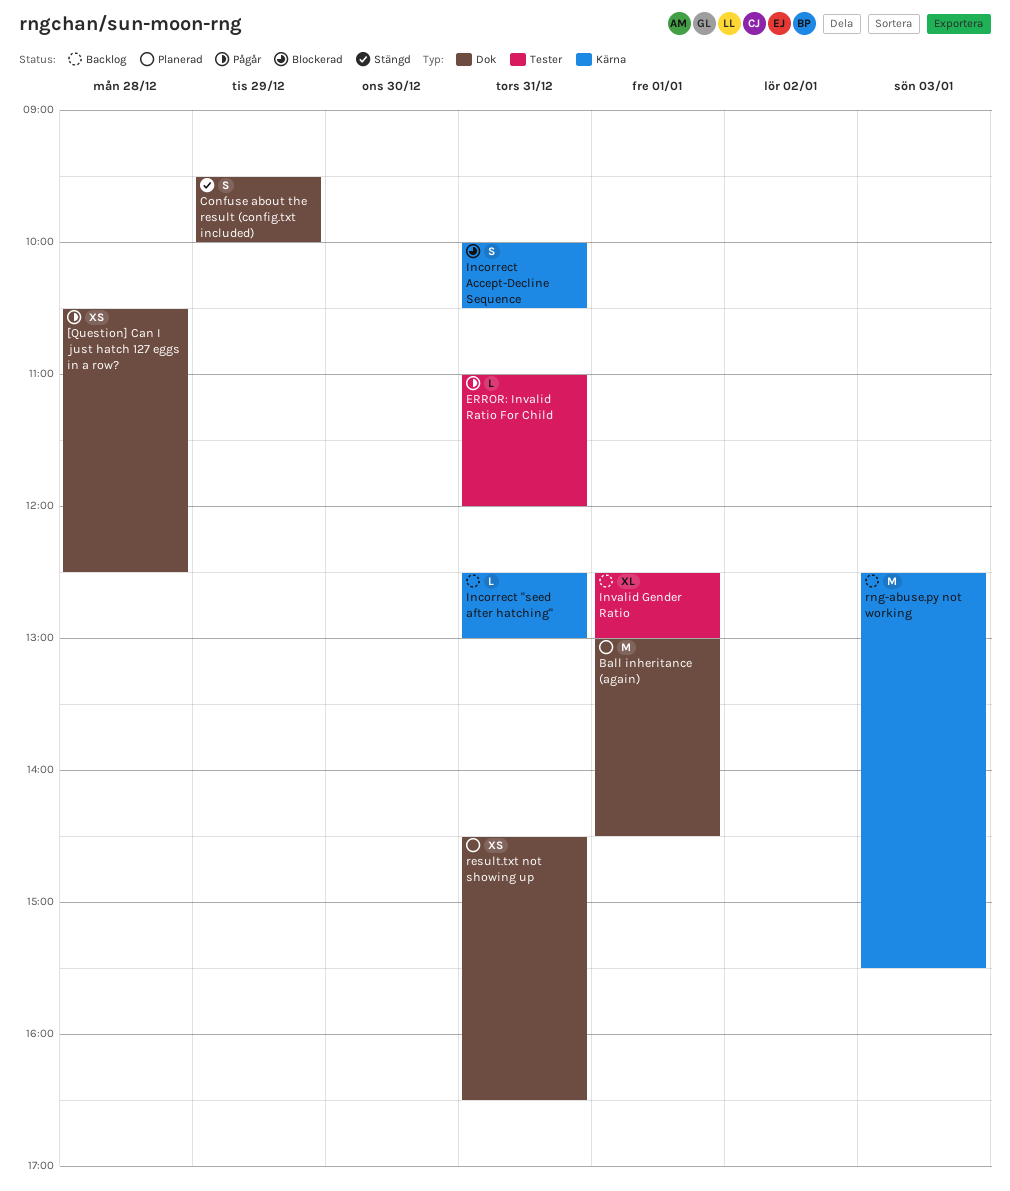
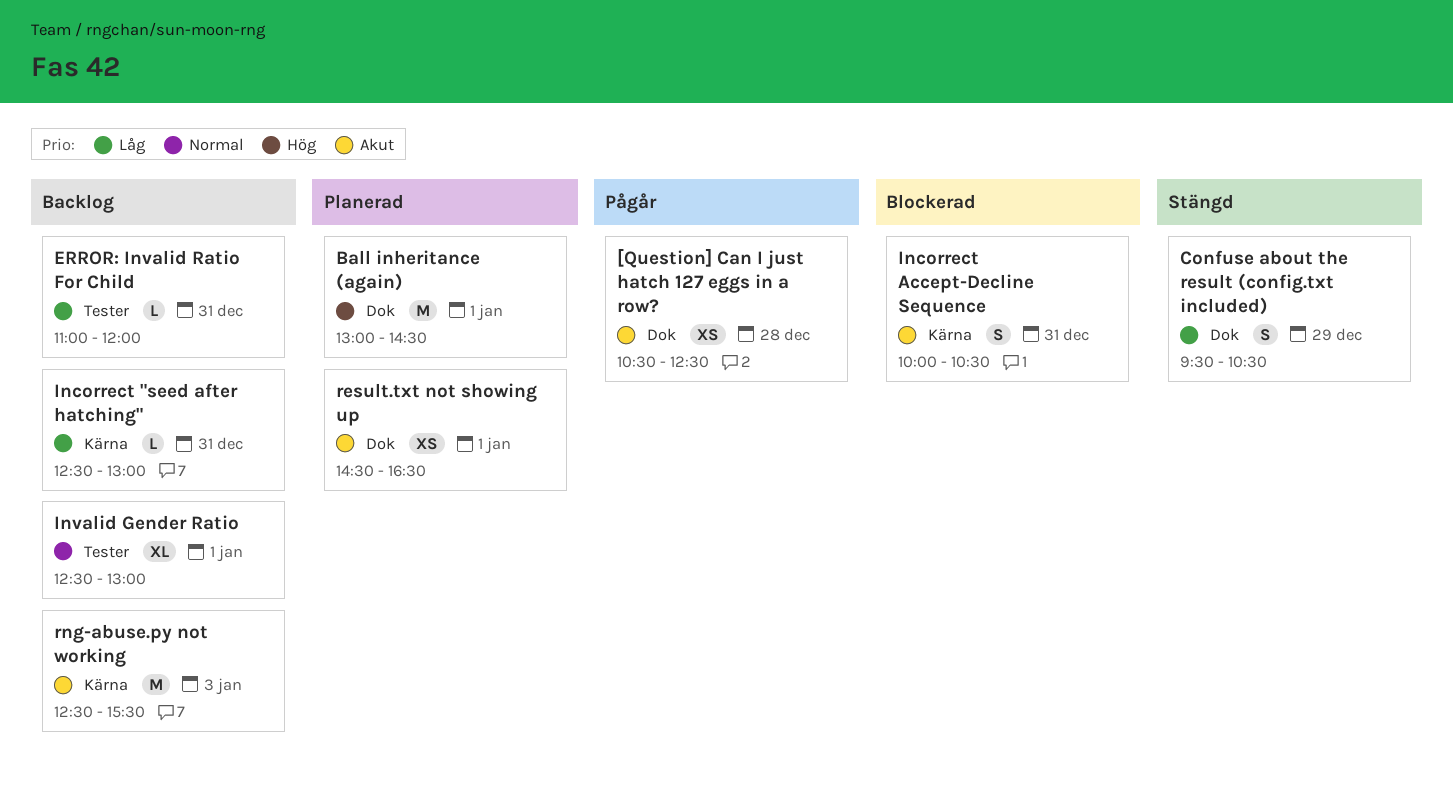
Confuse about the result (config.txt included), ends: 10:00 -> 10:30
ERROR: Invalid Ratio For Child, status: Pågår -> Backlog
result.txt not showing up, day: Dec 31 -> Jan 1

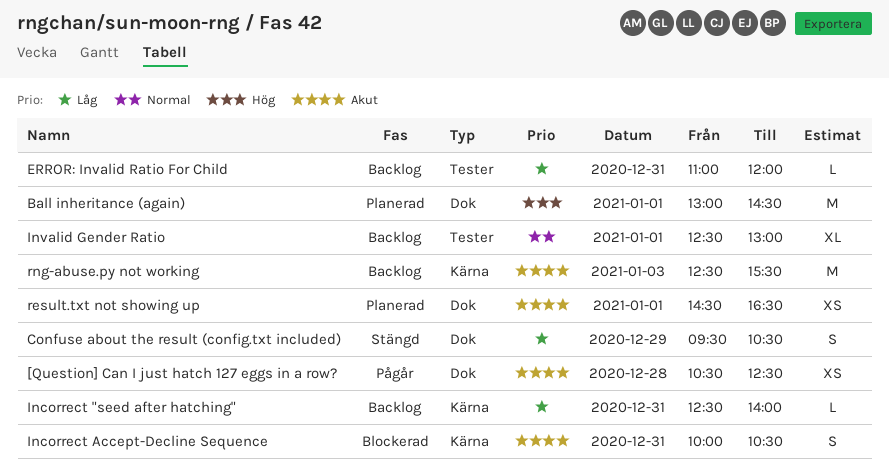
Incorrect "seed after hatching", ends: 13:00 -> 14:00

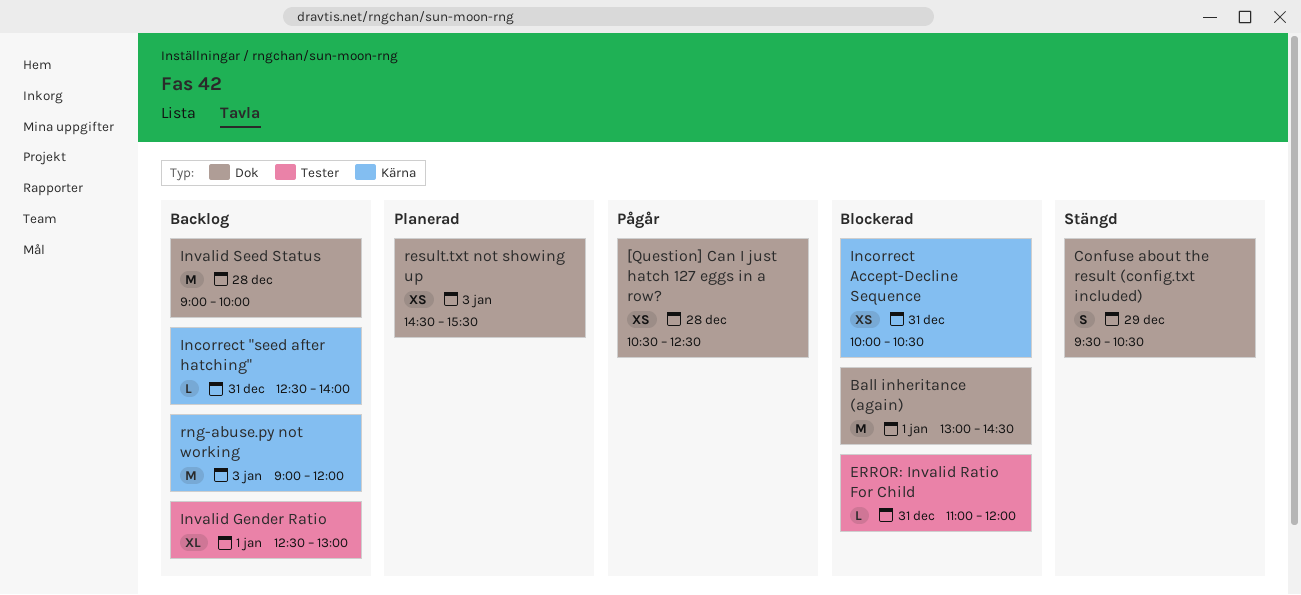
Ball inheritance (again), status: Planerad -> Blockerad
ERROR: Invalid Ratio For Child, status: Backlog -> Blockerad
Incorrect Accept-Decline Sequence, estimate: S -> XS
Invalid Seed Status: none -> present
result.txt not showing up, day: Jan 1 -> Jan 3
result.txt not showing up, ends: 16:30 -> 15:30
rng-abuse.py not working, begins: 12:30 -> 09:00
rng-abuse.py not working, ends: 15:30 -> 12:00

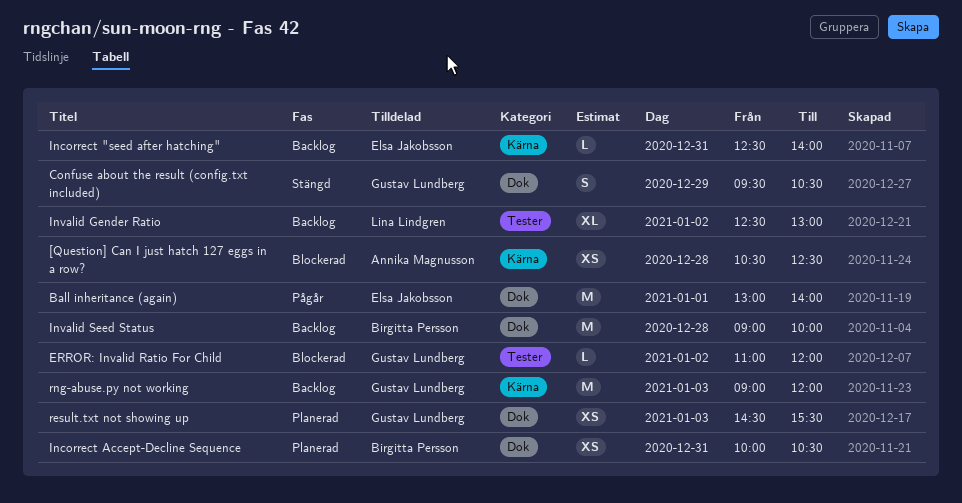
[Question] Can I just hatch 127 eggs in a row?, status: Pågår -> Blockerad
[Question] Can I just hatch 127 eggs in a row?, label: Dok -> Kärna
Ball inheritance (again), status: Blockerad -> Pågår
Ball inheritance (again), ends: 14:30 -> 14:00
ERROR: Invalid Ratio For Child, day: Dec 31 -> Jan 2
Incorrect Accept-Decline Sequence, status: Blockerad -> Planerad
Incorrect Accept-Decline Sequence, label: Kärna -> Dok
Invalid Gender Ratio, day: Jan 1 -> Jan 2

